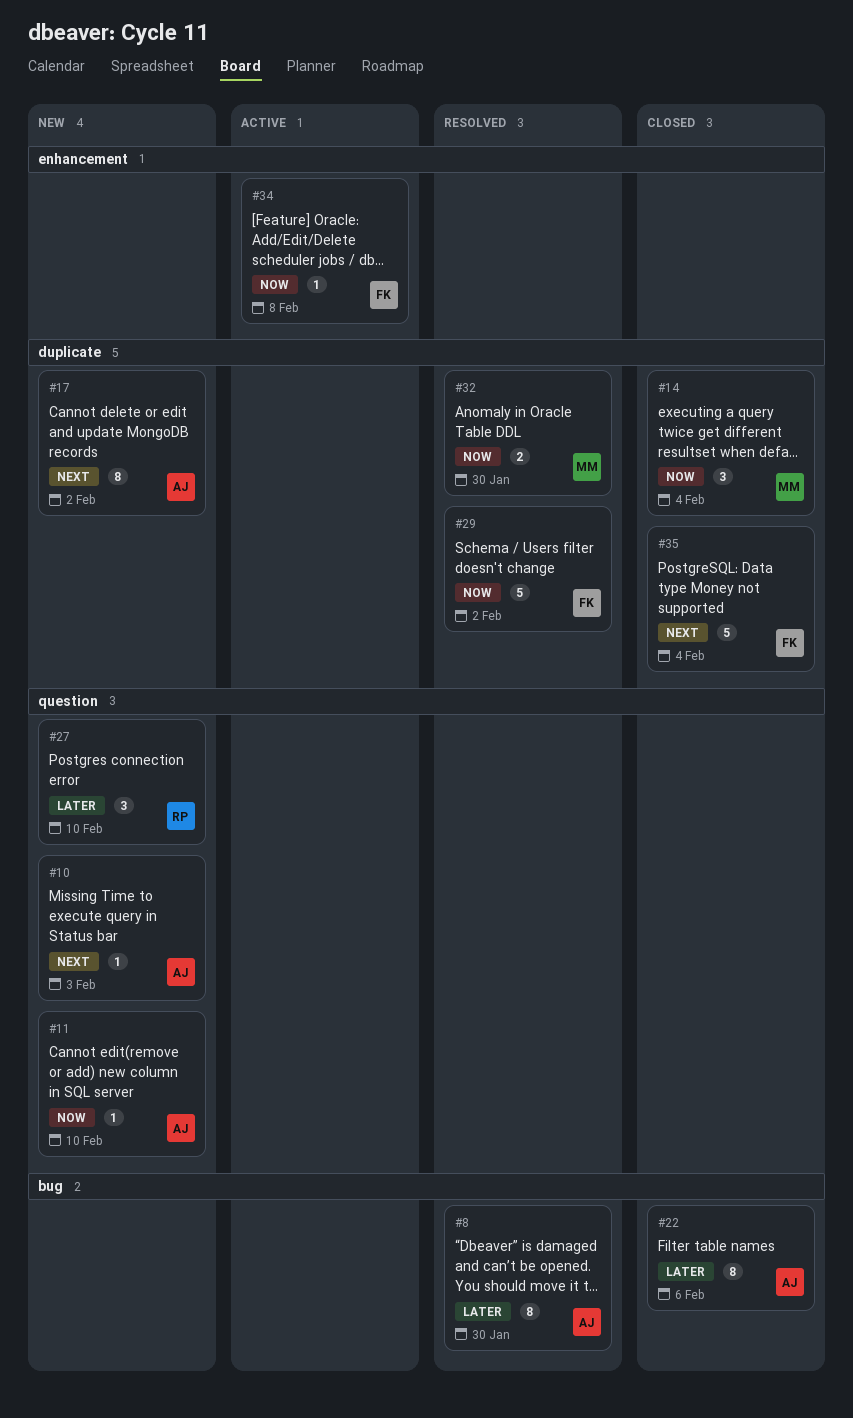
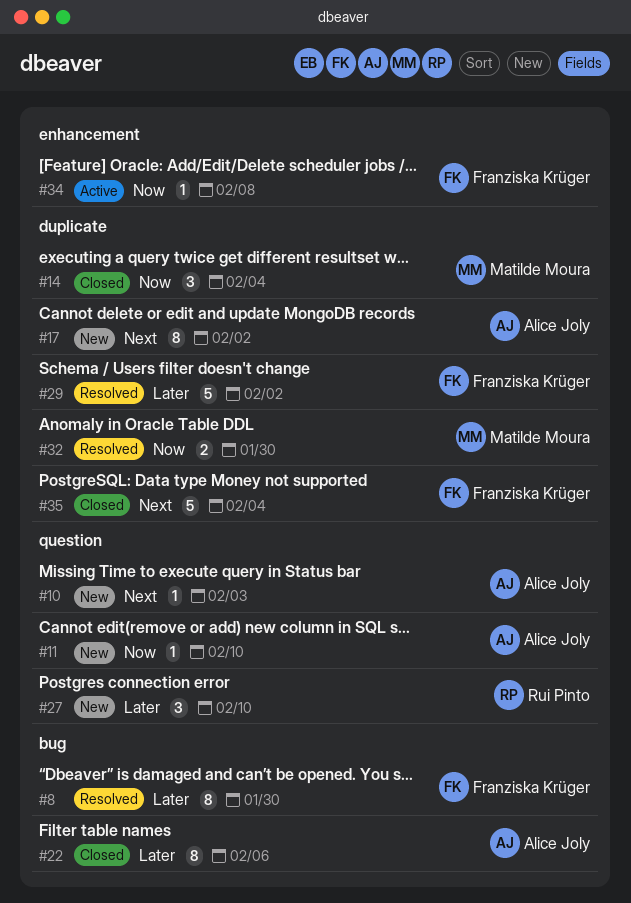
#8, owner: Alice Joly -> Franziska Krüger
#29, priority: Now -> Later

